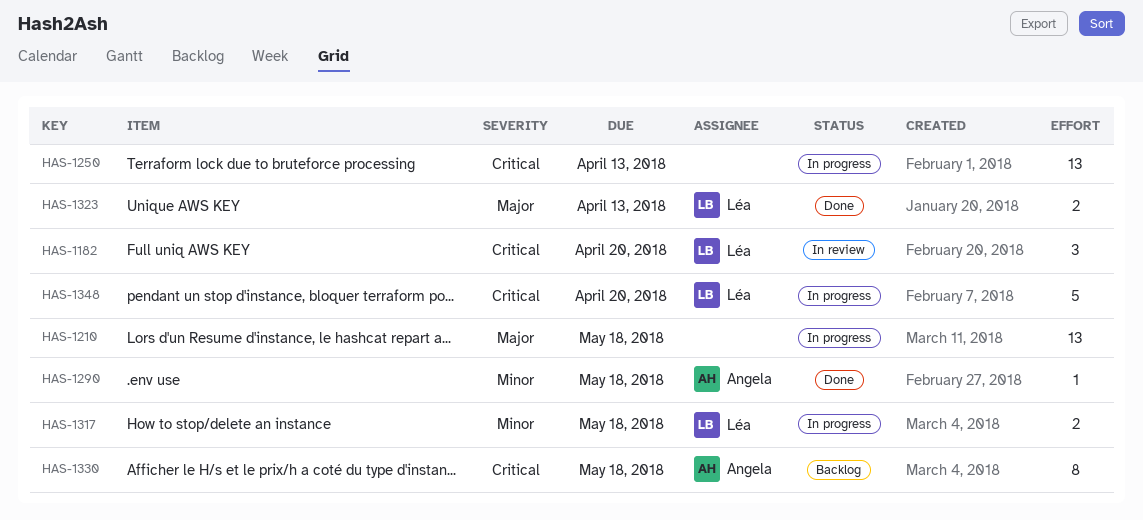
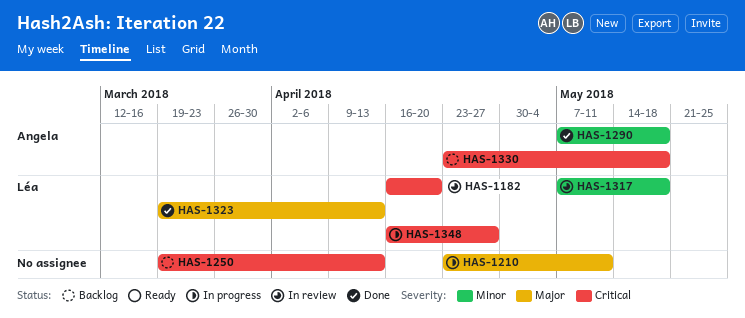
HAS-1210, due: May 18 -> May 11
HAS-1250, status: In progress -> Backlog
HAS-1317, status: In progress -> In review
HAS-1348, due: Apr 20 -> Apr 27

